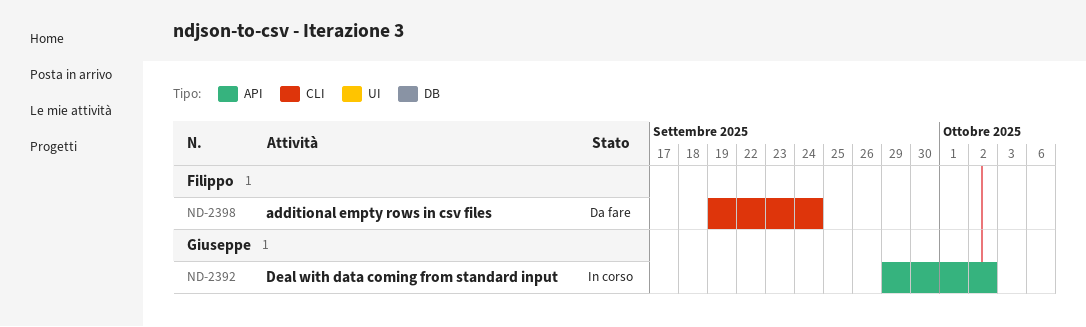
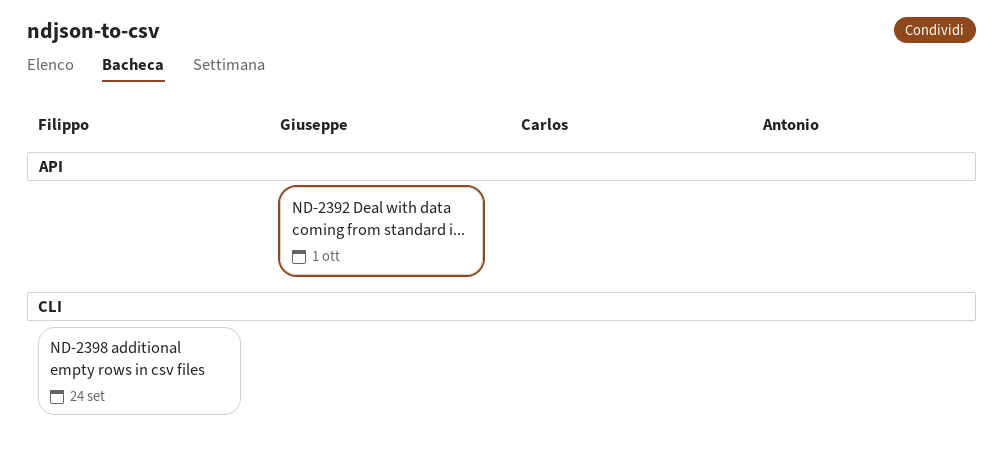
ND-2392, due: Oct 2 -> Oct 1

